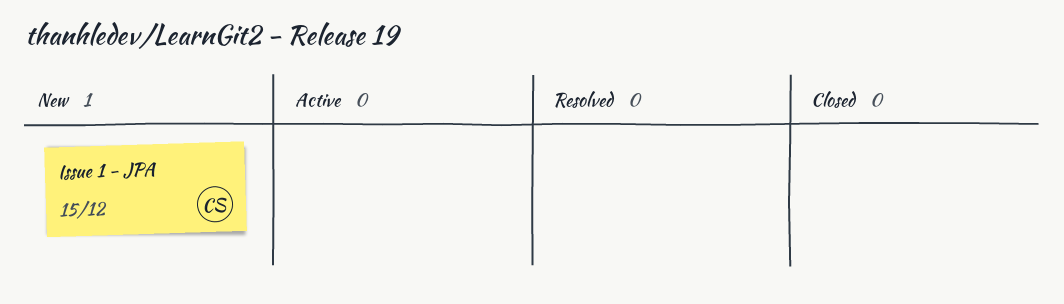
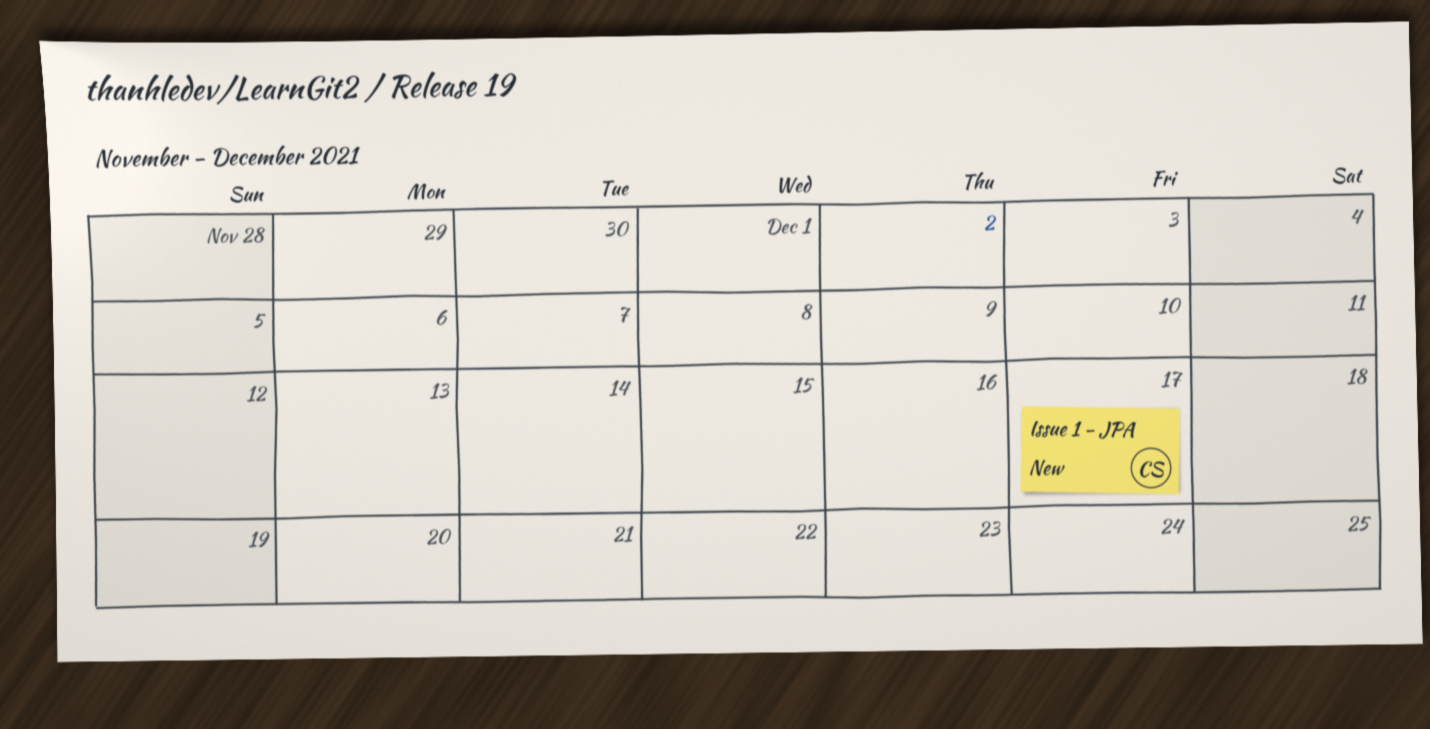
Issue 1 - JPA, due: Dec 15 -> Dec 17

